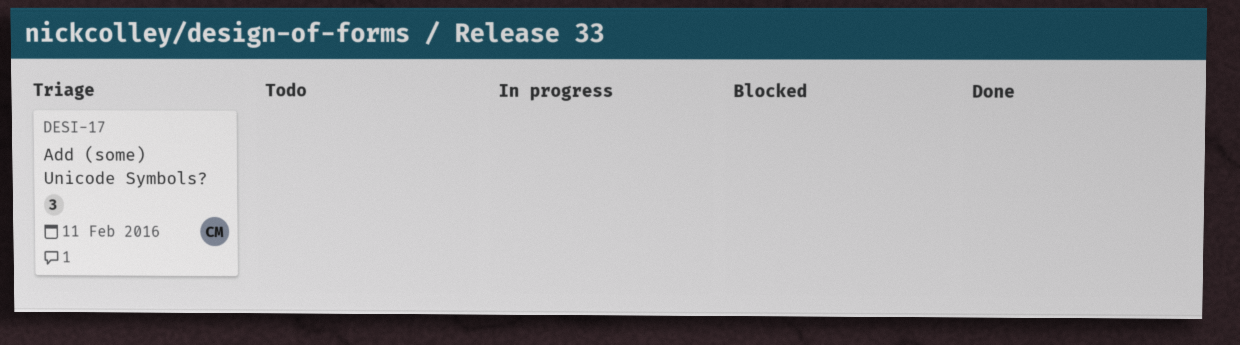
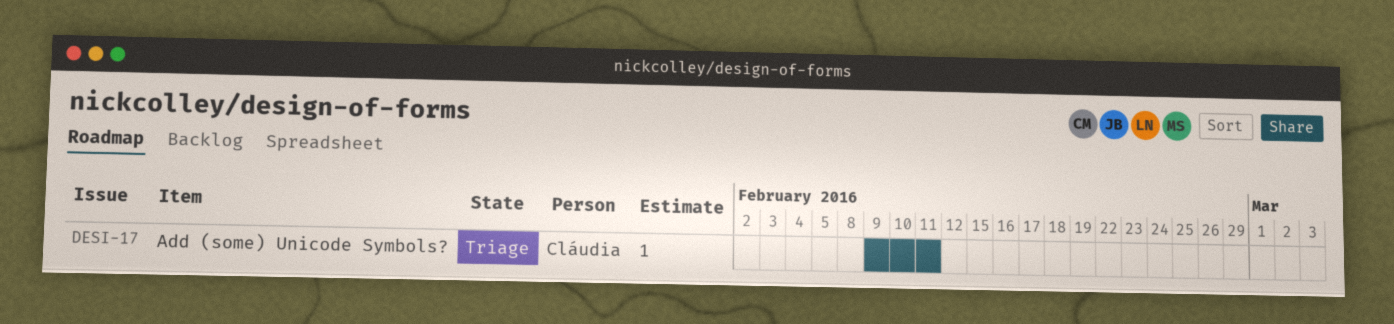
DESI-17, estimate: 3 -> 1

